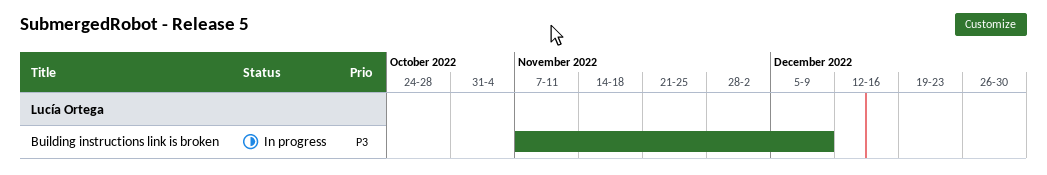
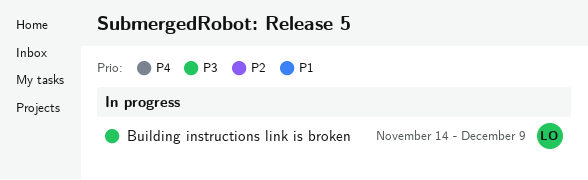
Building instructions link is broken, start: Nov 7 -> Nov 14

